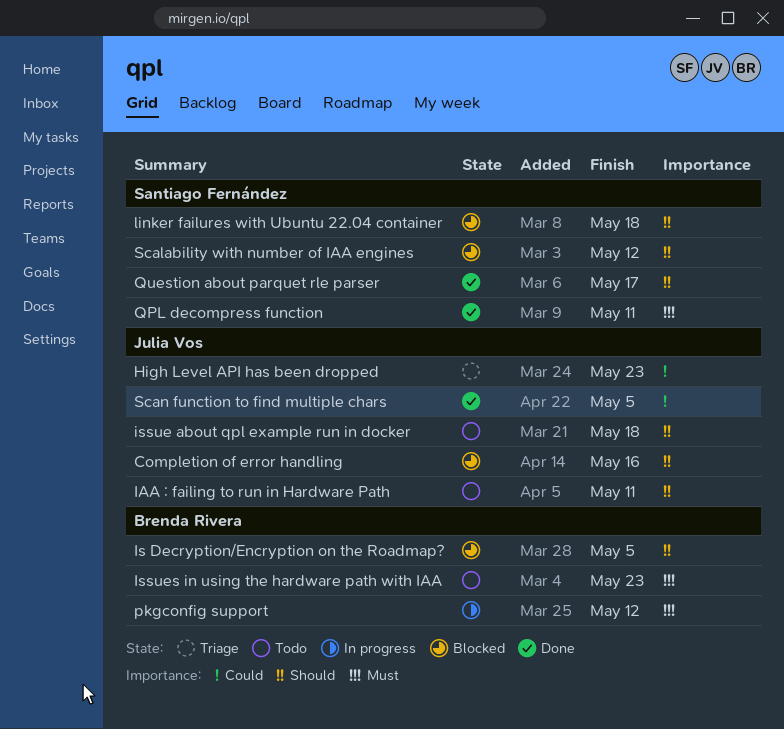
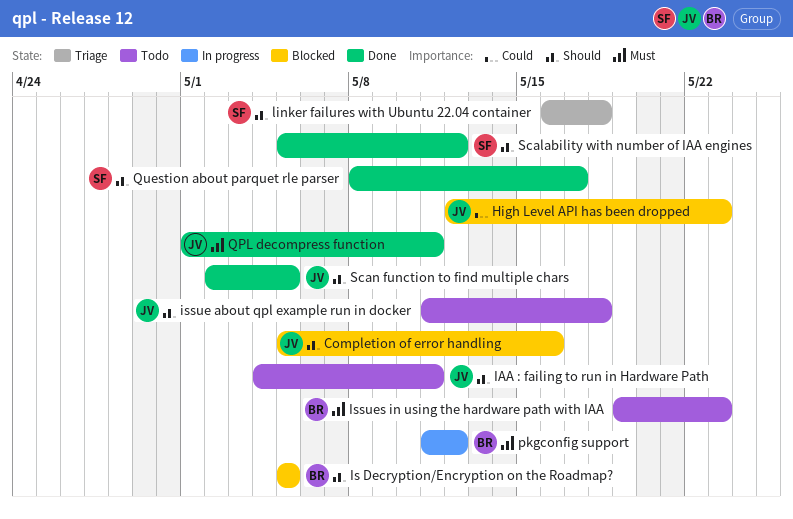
High Level API has been dropped, status: Triage -> Blocked
linker failures with Ubuntu 22.04 container, status: Blocked -> Triage
QPL decompress function, owner: Santiago Fernández -> Julia Vos
Scalability with number of IAA engines, status: Blocked -> Done
Scan function to find multiple chars, priority: Could -> Should

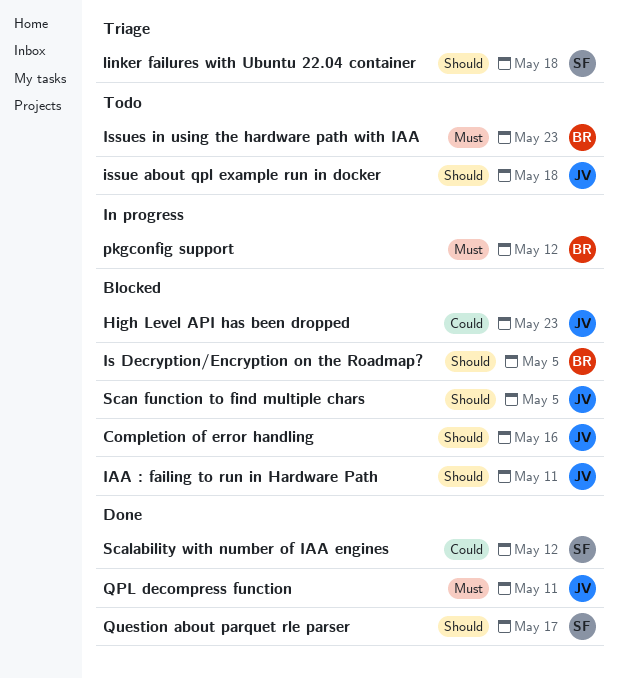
IAA : failing to run in Hardware Path, status: Todo -> Blocked
Scalability with number of IAA engines, priority: Should -> Could
Scan function to find multiple chars, status: Done -> Blocked

